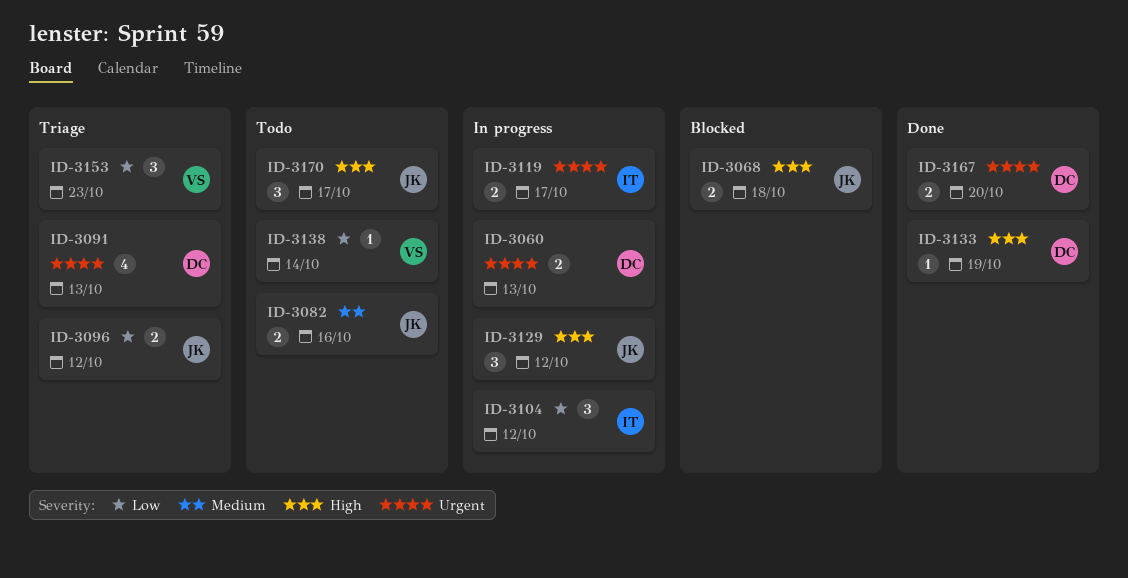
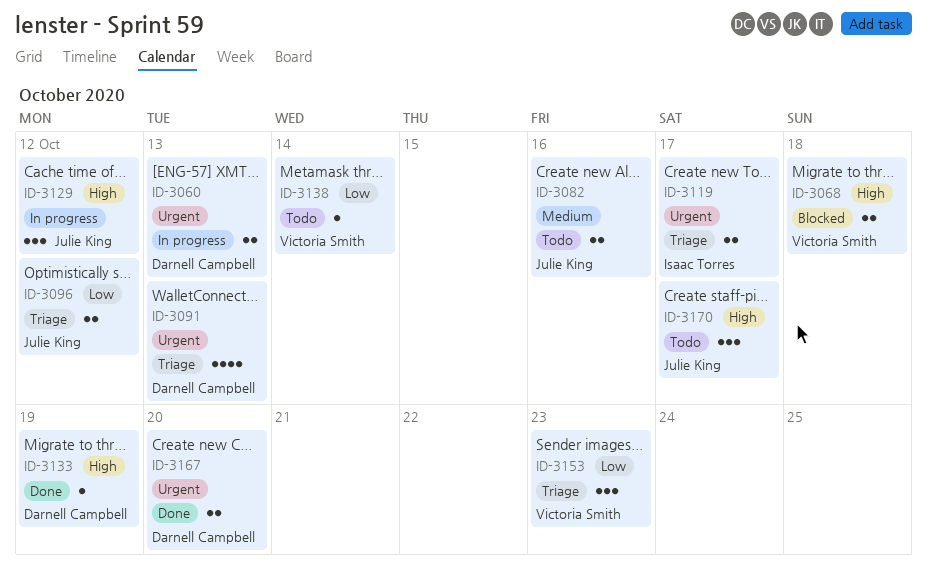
ID-3068, owner: Julie King -> Victoria Smith
ID-3104: present -> none
ID-3119, status: In progress -> Triage

